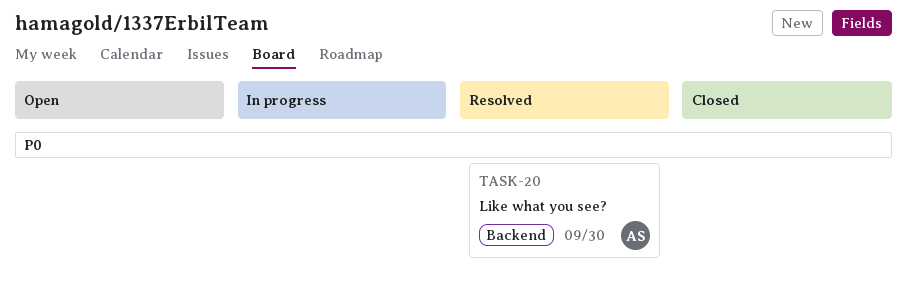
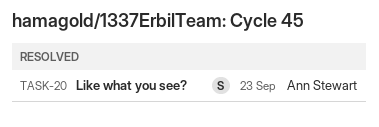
TASK-20, due: Sep 30 -> Sep 23

